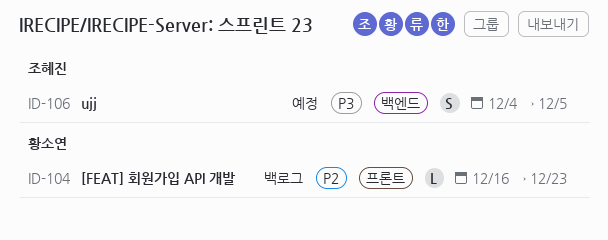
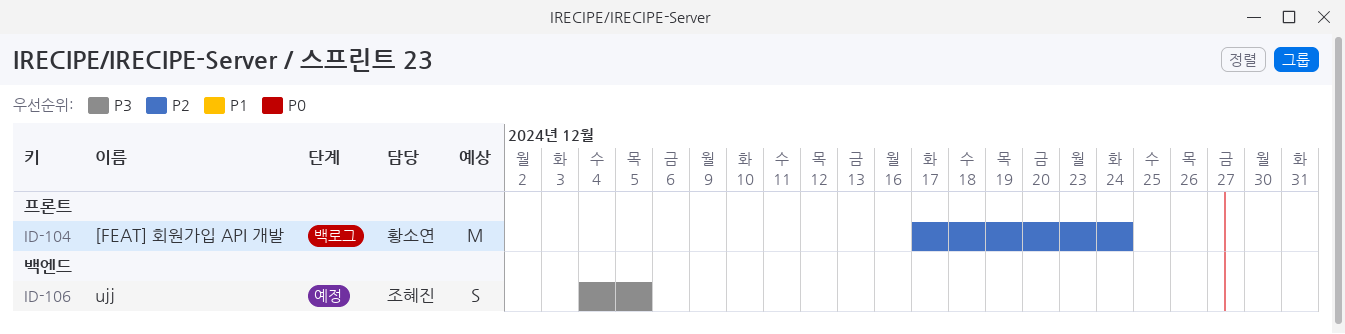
ID-104, estimate: L -> M
ID-104, start: Dec 16 -> Dec 17
ID-104, due: Dec 23 -> Dec 24

